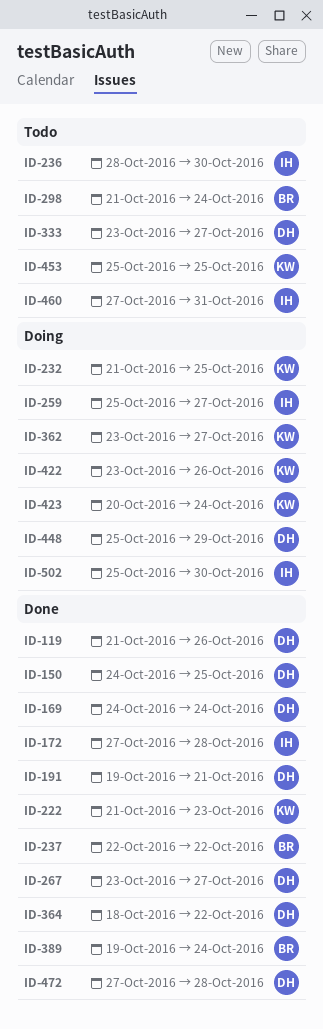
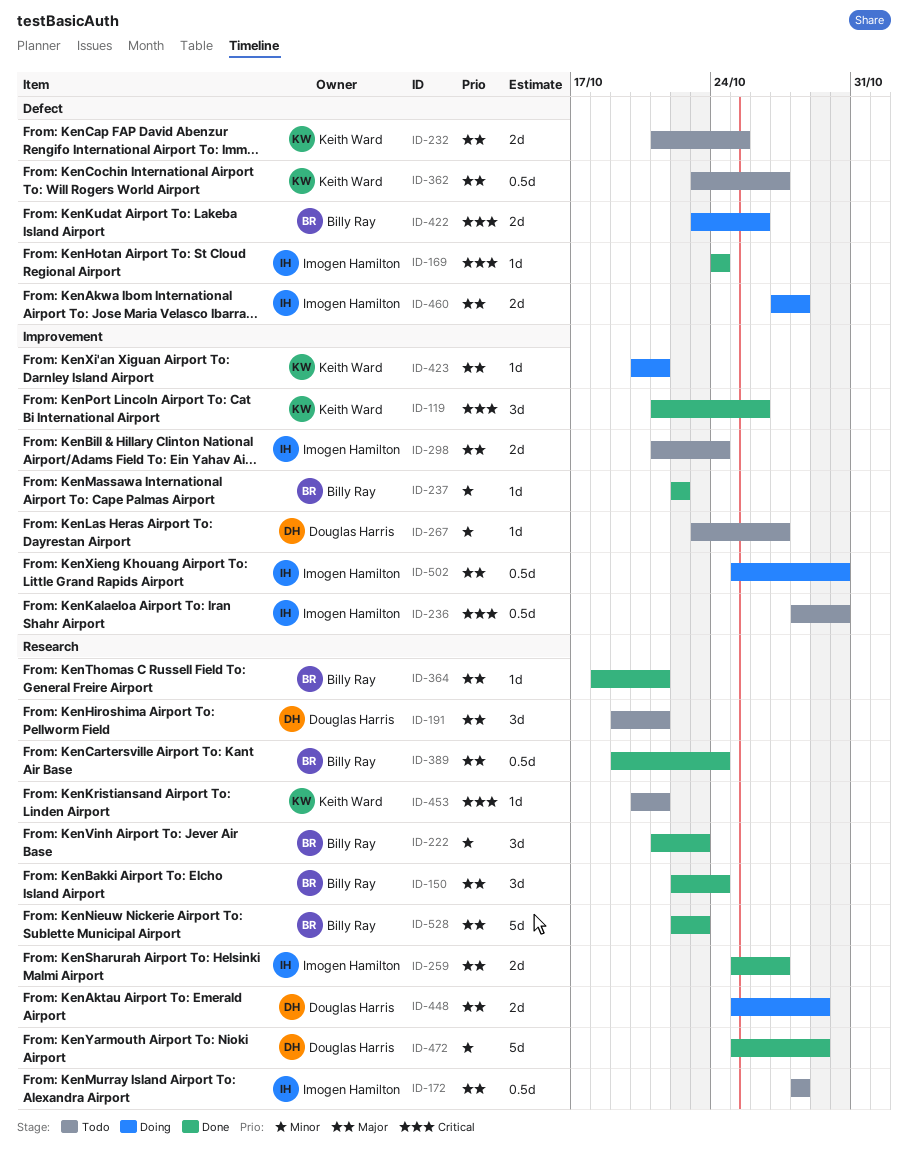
ID-119, owner: Douglas Harris -> Keith Ward
ID-150, owner: Douglas Harris -> Billy Ray
ID-150, start: Oct 24 -> Oct 22
ID-150, due: Oct 25 -> Oct 24
ID-169, owner: Douglas Harris -> Imogen Hamilton
ID-172, status: Done -> Todo
ID-172, start: Oct 27 -> Oct 28
ID-191, status: Done -> Todo
ID-222, owner: Keith Ward -> Billy Ray
ID-232, status: Doing -> Todo
ID-259, status: Doing -> Done
ID-267, status: Done -> Todo
ID-298, owner: Billy Ray -> Imogen Hamilton
ID-333: present -> none
ID-362, status: Doing -> Todo
ID-364, owner: Douglas Harris -> Billy Ray
ID-364, due: Oct 22 -> Oct 21
ID-422, owner: Keith Ward -> Billy Ray
ID-423, due: Oct 24 -> Oct 21
ID-453, start: Oct 25 -> Oct 20
ID-453, due: Oct 25 -> Oct 21
ID-460, status: Todo -> Doing
ID-460, due: Oct 31 -> Oct 28
ID-472, start: Oct 27 -> Oct 25
ID-472, due: Oct 28 -> Oct 29
ID-528: none -> present

